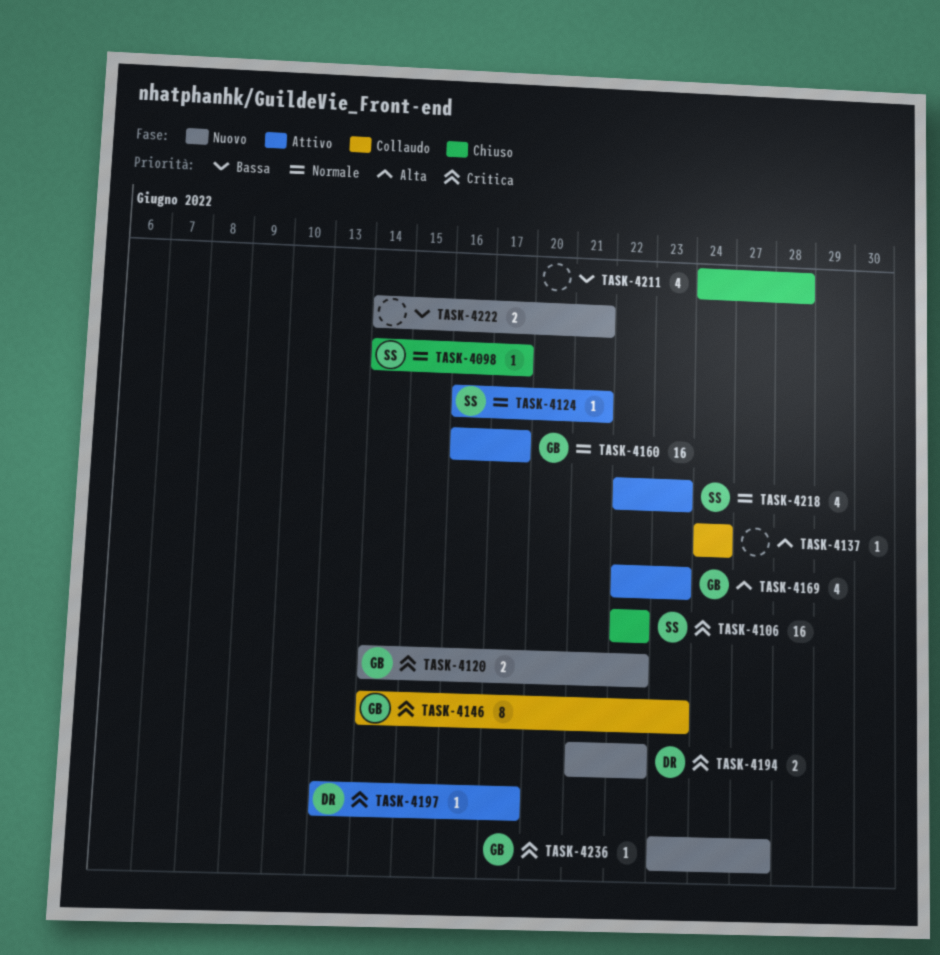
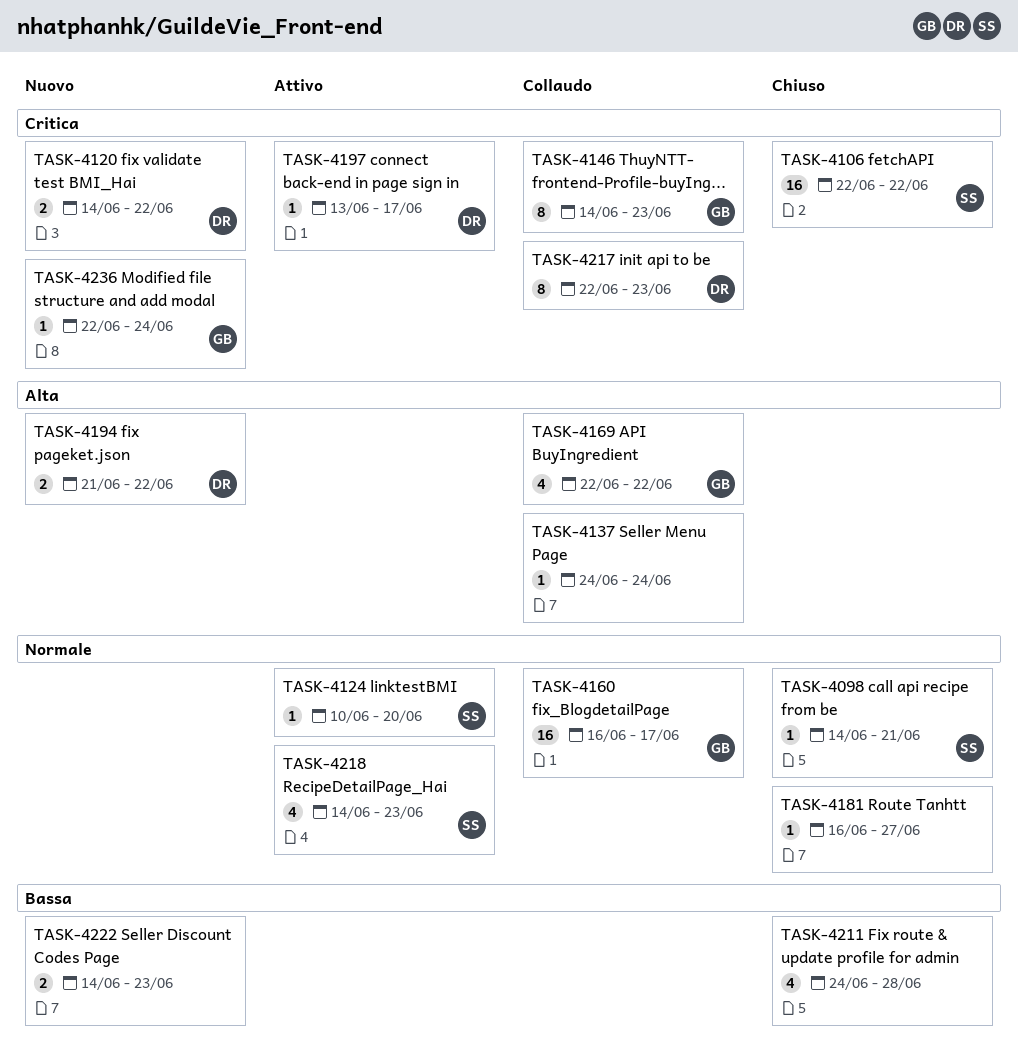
TASK-4098, due: Jun 17 -> Jun 21
TASK-4120, owner: GB -> DR
TASK-4124, start: Jun 16 -> Jun 10
TASK-4124, due: Jun 21 -> Jun 20
TASK-4160, status: Attivo -> Collaudo
TASK-4169, status: Attivo -> Collaudo
TASK-4169, due: Jun 23 -> Jun 22
TASK-4181: none -> present
TASK-4194, priority: Critica -> Alta
TASK-4217: none -> present
TASK-4218, start: Jun 22 -> Jun 14
TASK-4222, due: Jun 21 -> Jun 23
TASK-4236, start: Jun 23 -> Jun 22
TASK-4236, due: Jun 27 -> Jun 24

